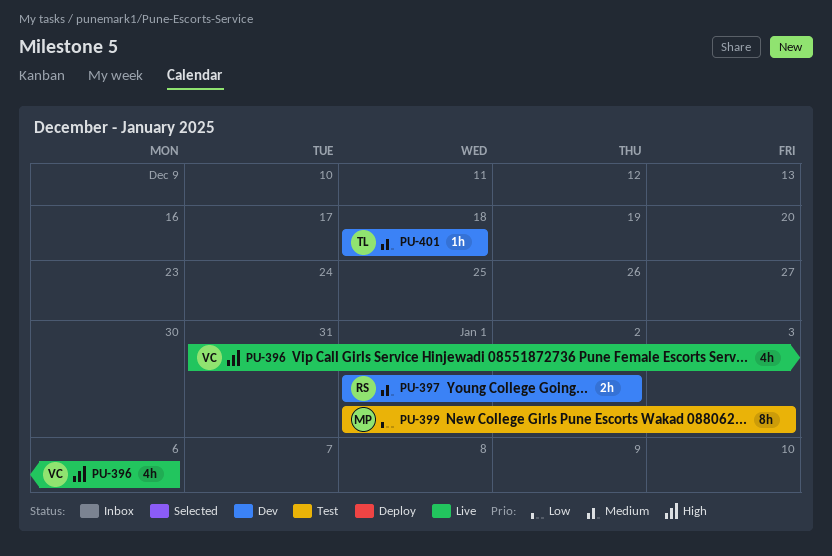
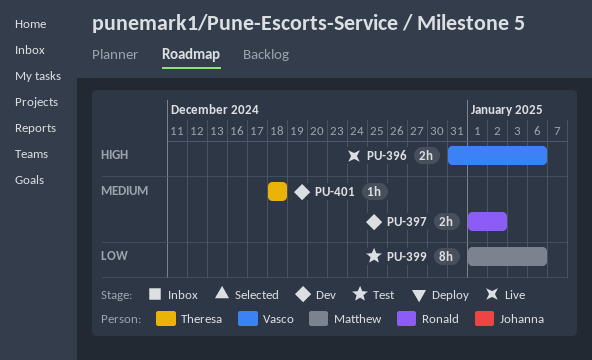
PU-396, estimate: 4h -> 2h
PU-399, due: Jan 3 -> Jan 6

